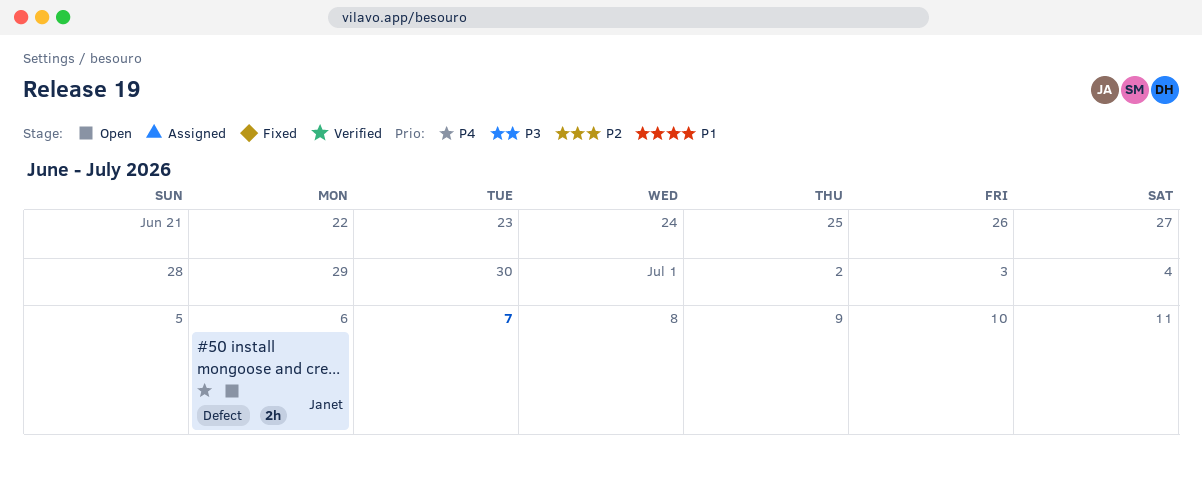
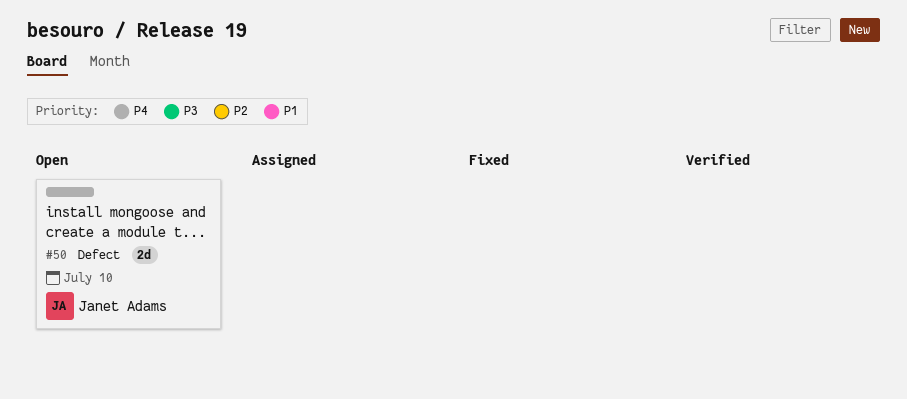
#50, estimate: 2h -> 2d
#50, due: Jul 6 -> Jul 10

